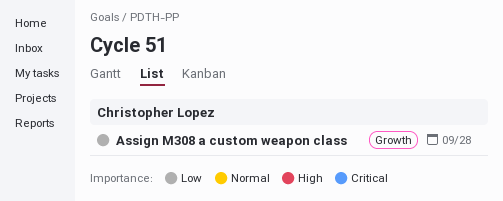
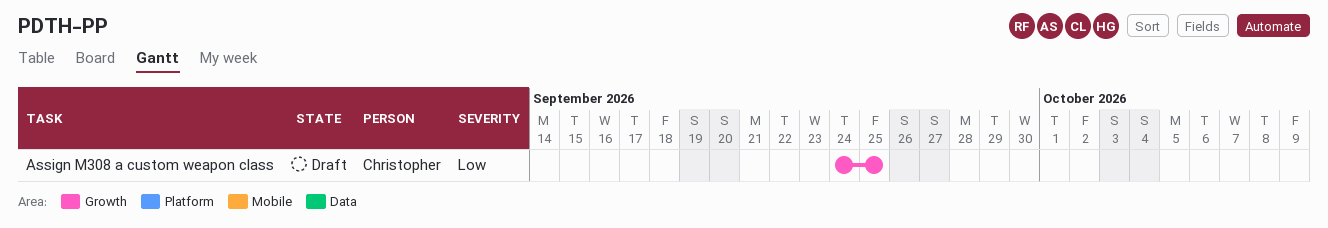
Assign M308 a custom weapon class, due: Sep 28 -> Sep 25

